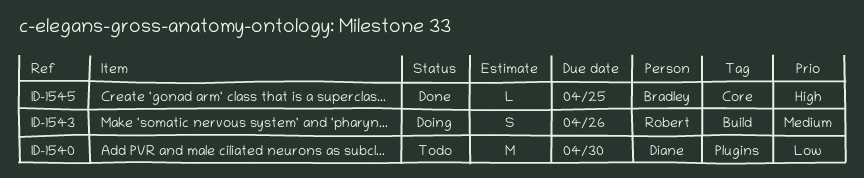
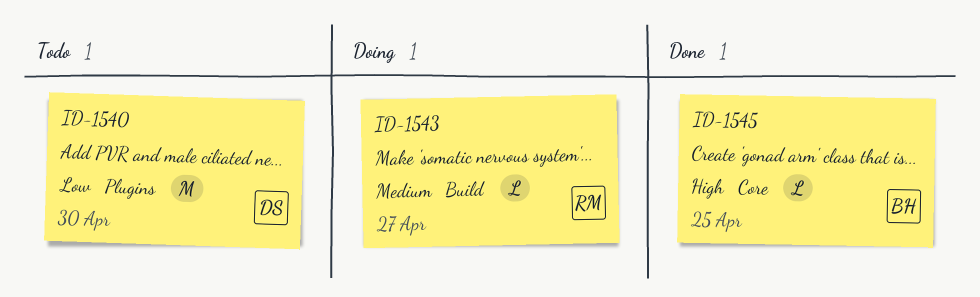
ID-1543, estimate: S -> L
ID-1543, due: Apr 26 -> Apr 27

